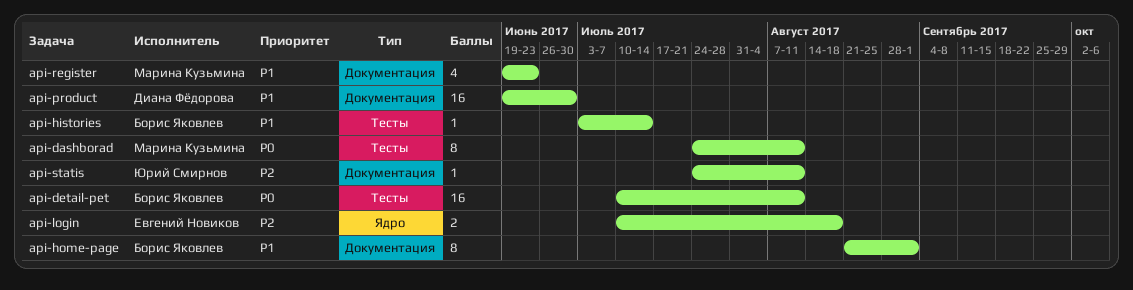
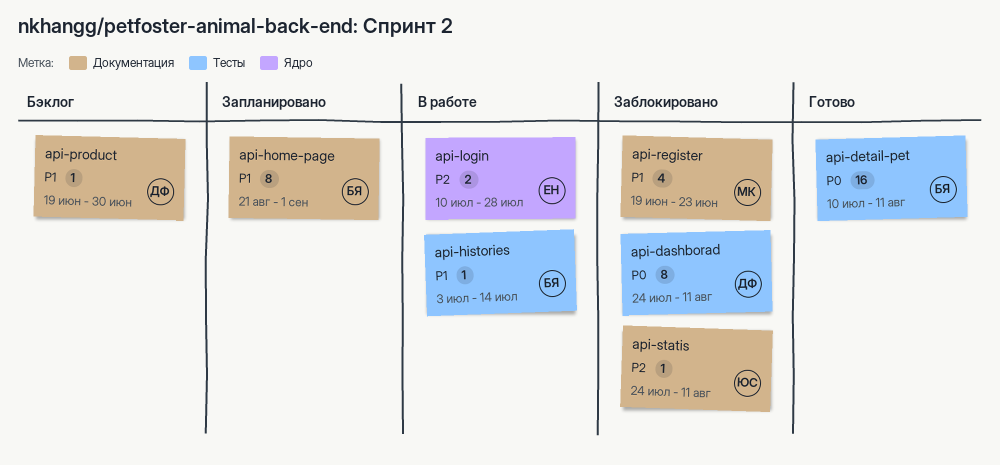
api-dashborad, owner: Марина Кузьмина -> Диана Фёдорова
api-login, due: Aug 18 -> Jul 28
api-product, estimate: 16 -> 1

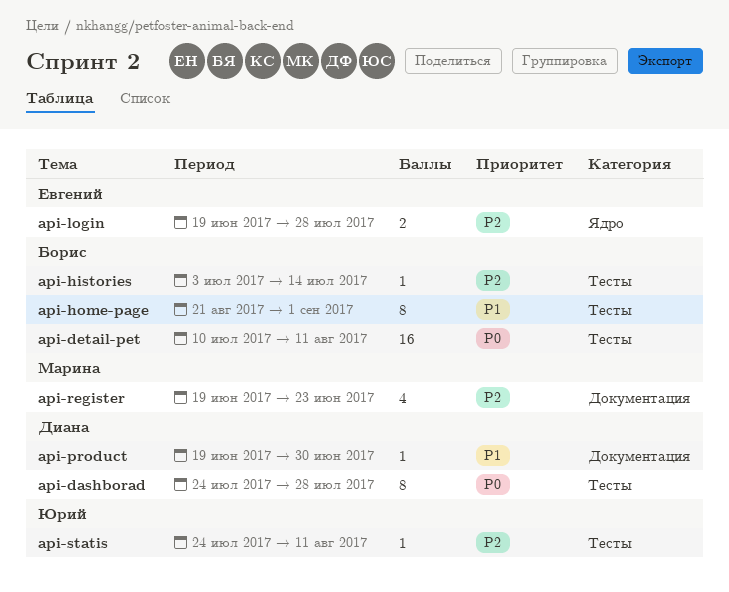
api-dashborad, due: Aug 11 -> Jul 28
api-histories, priority: P1 -> P2
api-home-page, label: Документация -> Тесты
api-login, start: Jul 10 -> Jun 19
api-register, priority: P1 -> P2
api-statis, label: Документация -> Тесты

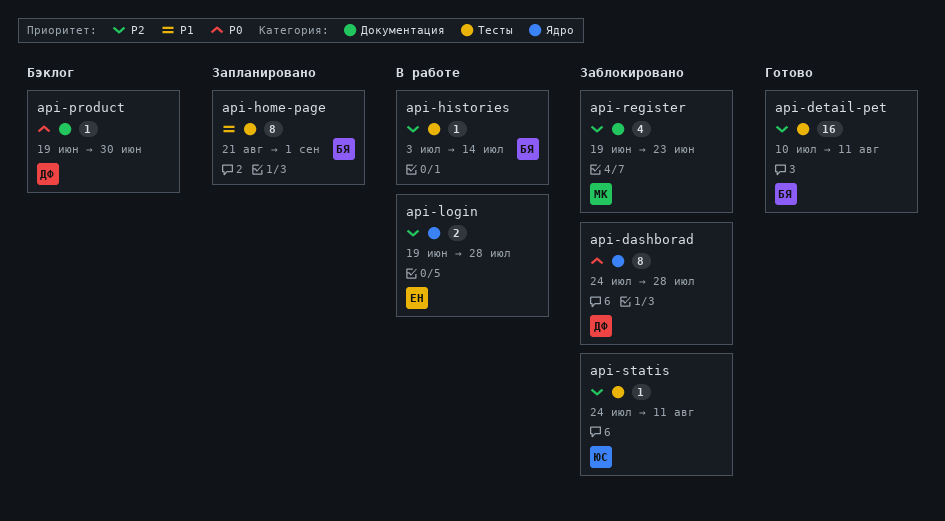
api-dashborad, label: Тесты -> Ядро
api-detail-pet, priority: P0 -> P2
api-product, priority: P1 -> P0

